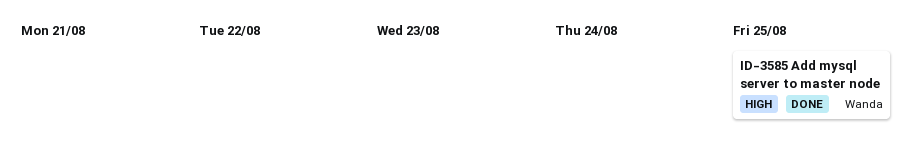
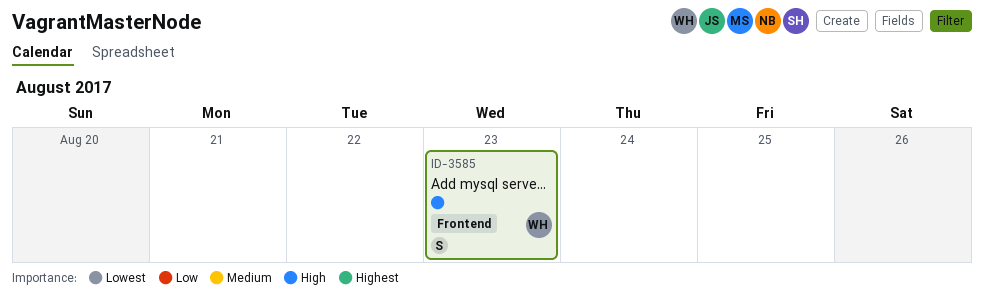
ID-3585, due: Aug 25 -> Aug 23

